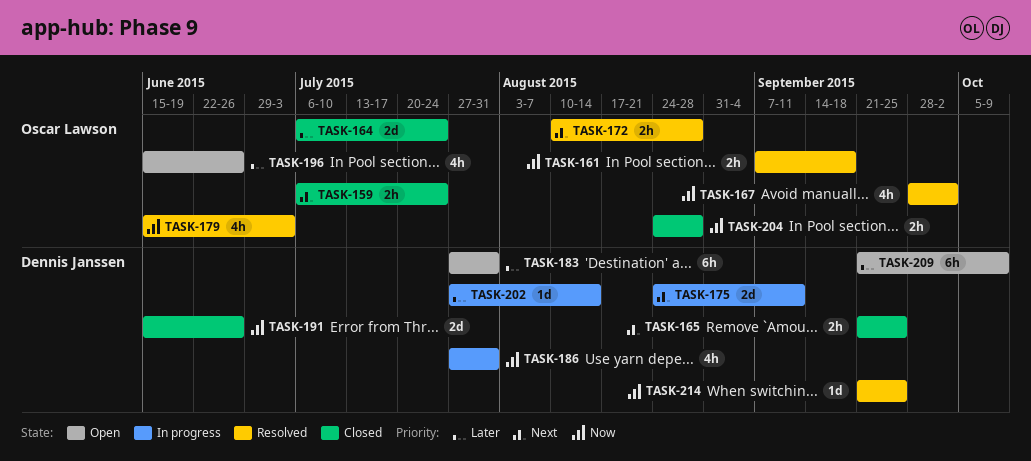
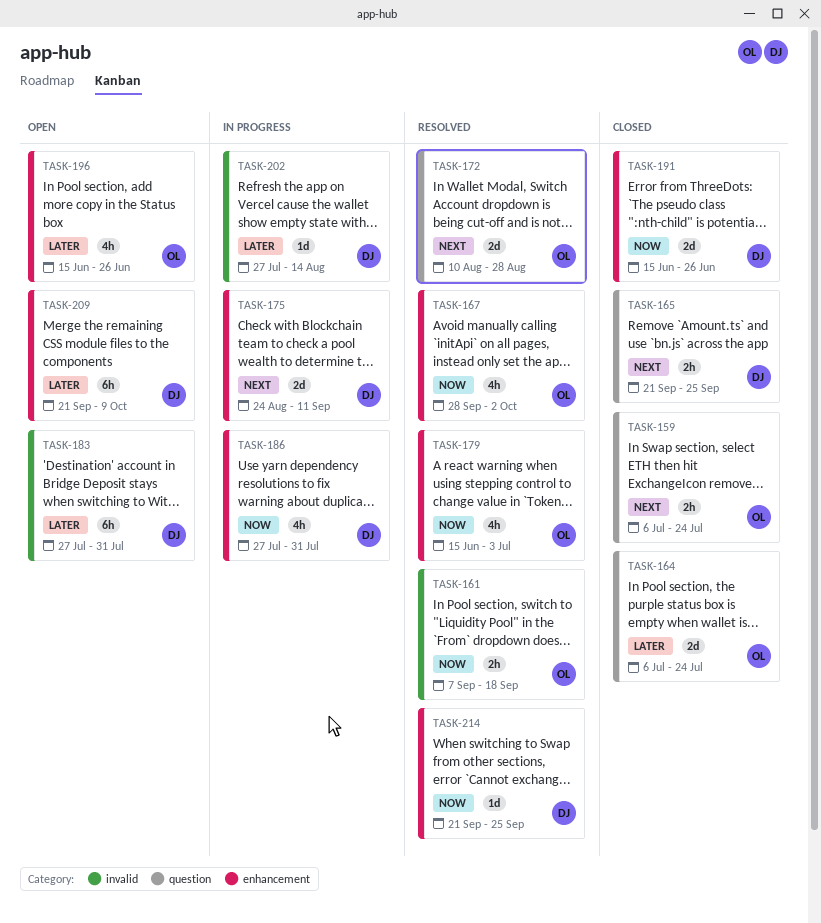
TASK-172, estimate: 2h -> 2d
TASK-204: present -> none

